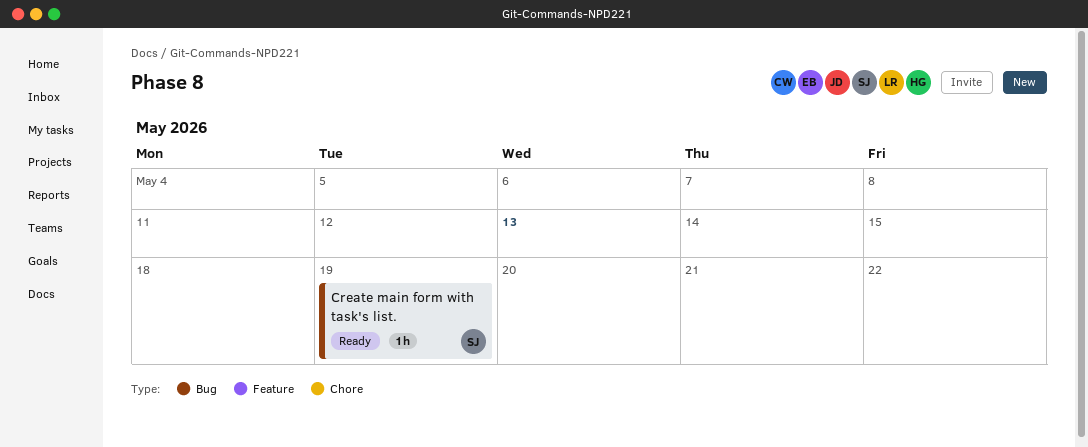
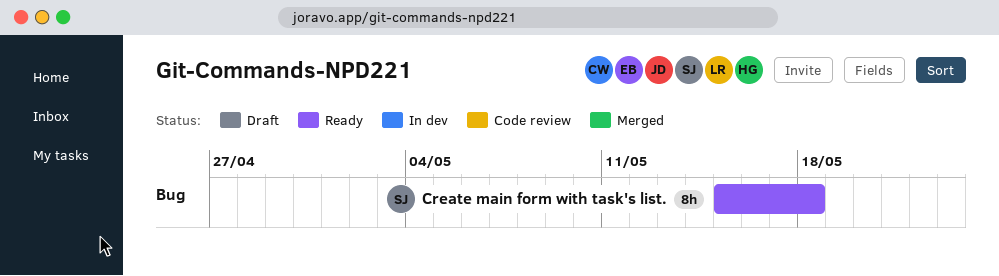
Create main form with task's list., estimate: 1h -> 8h
Create main form with task's list., due: May 19 -> May 18

